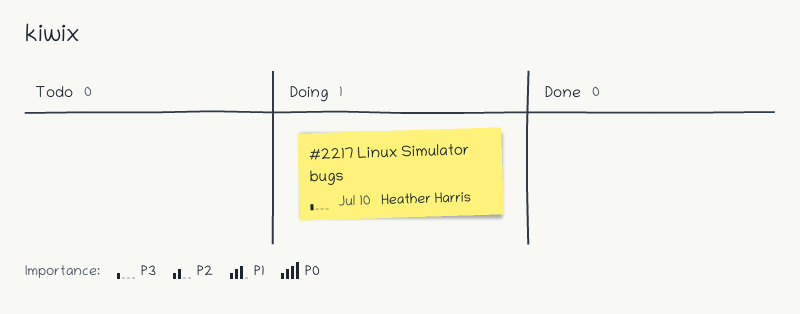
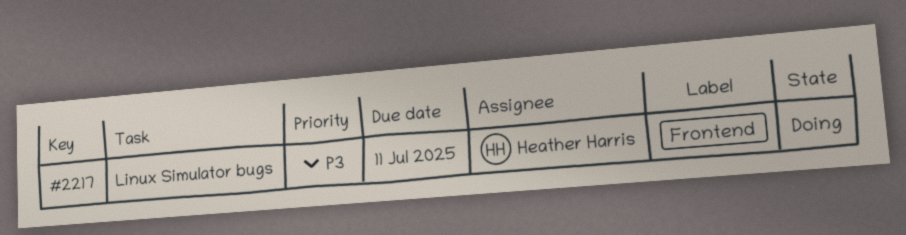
#2217, due: Jul 10 -> Jul 11

